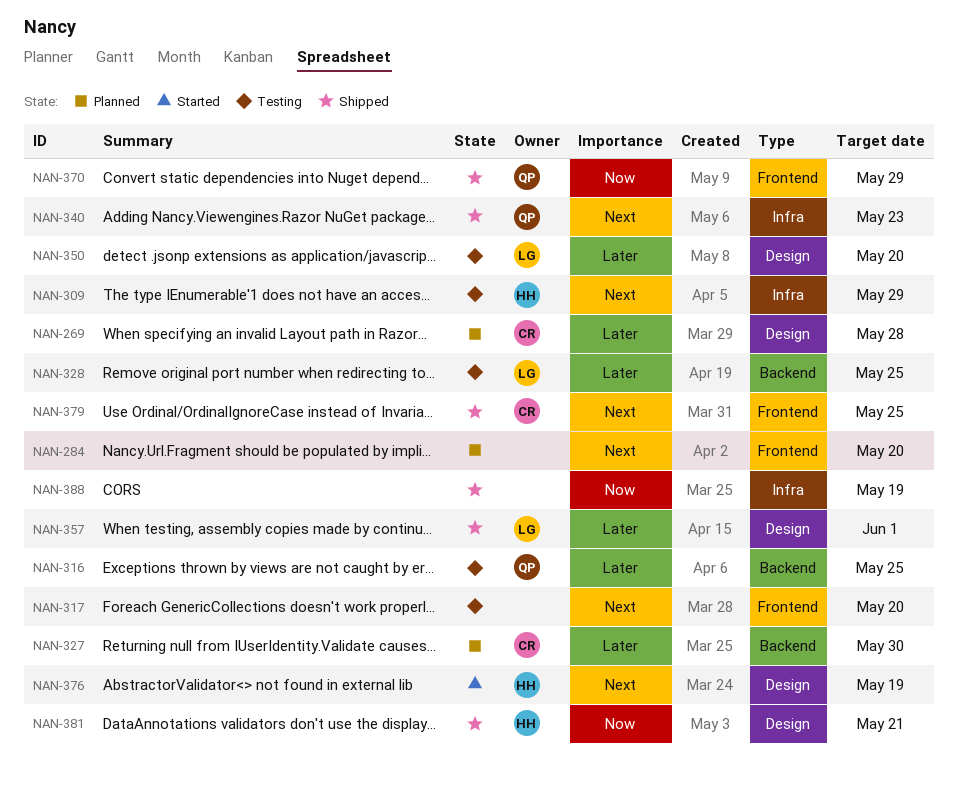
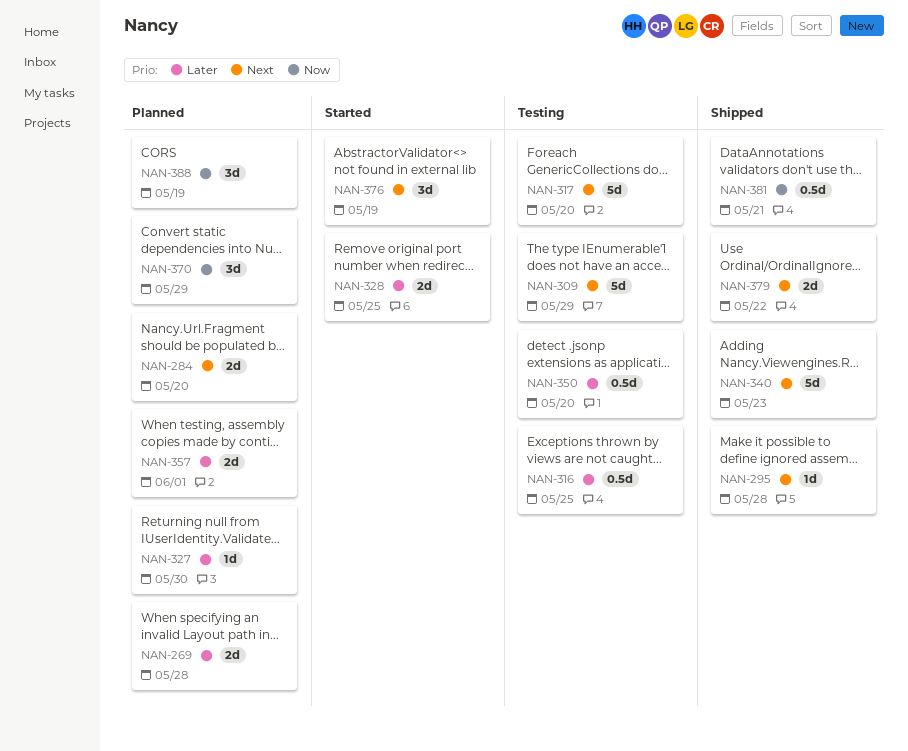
NAN-295: none -> present
NAN-328, status: Testing -> Started
NAN-357, status: Shipped -> Planned
NAN-370, status: Shipped -> Planned
NAN-379, due: May 25 -> May 22
NAN-388, status: Shipped -> Planned

